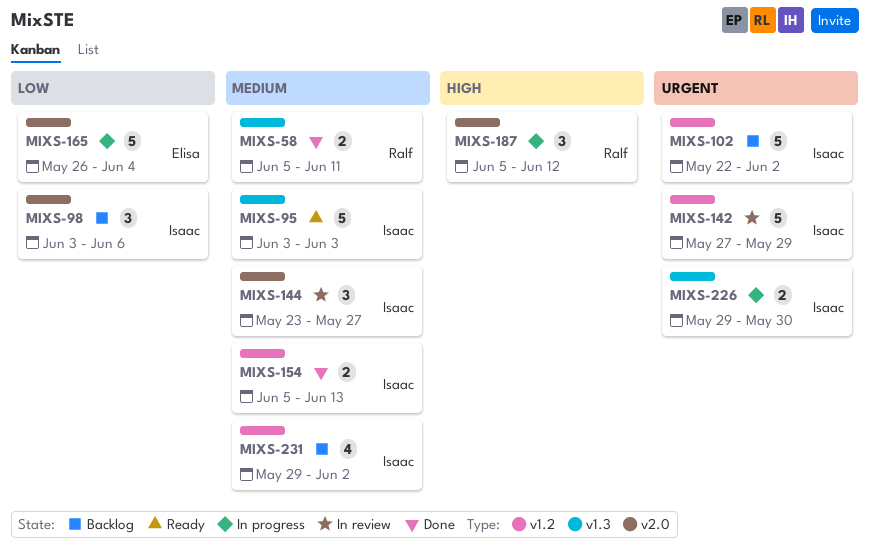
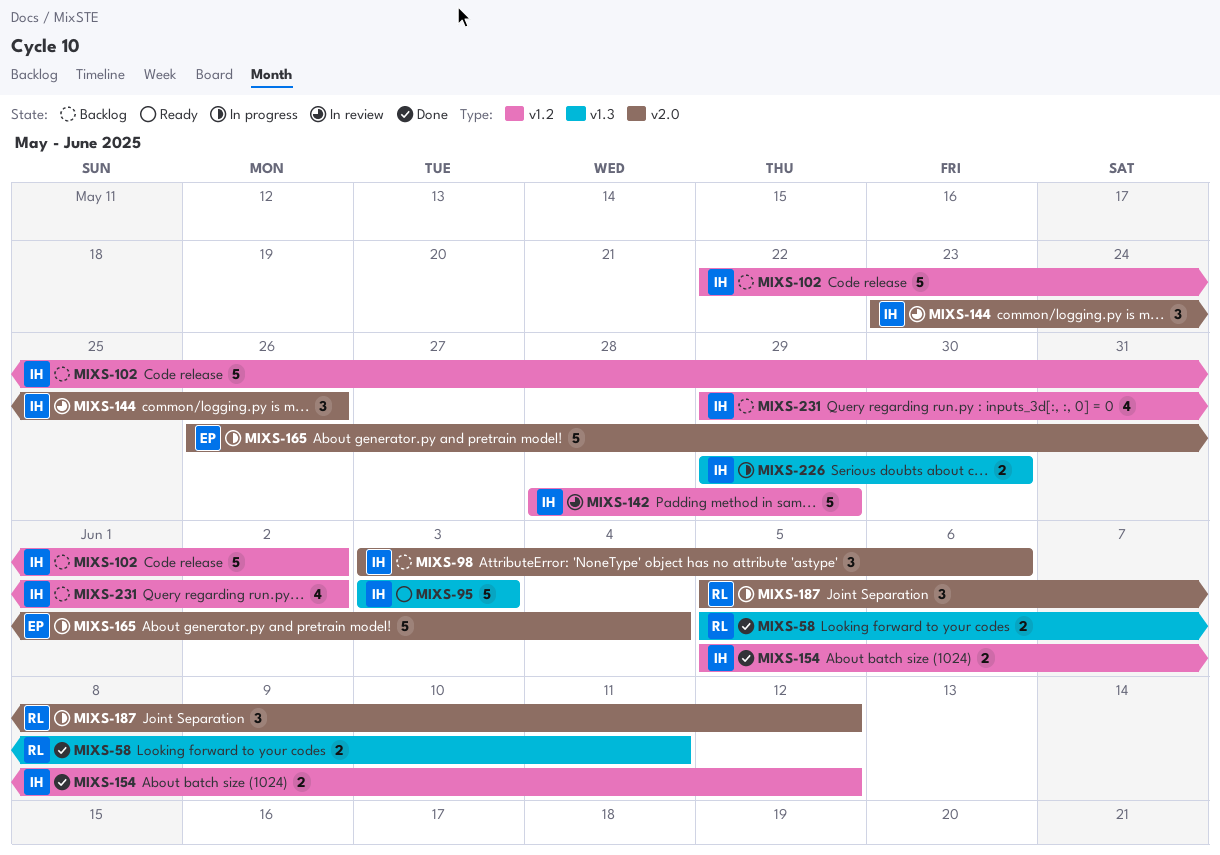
MIXS-142, start: May 27 -> May 28
MIXS-144, due: May 27 -> May 26
MIXS-154, due: Jun 13 -> Jun 12

